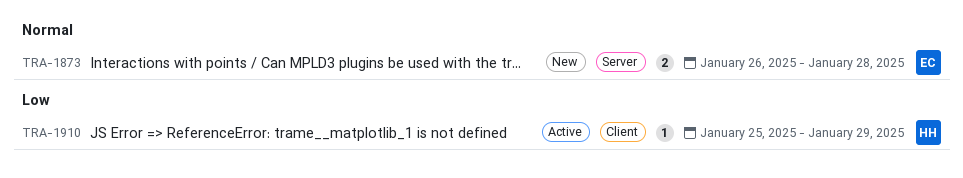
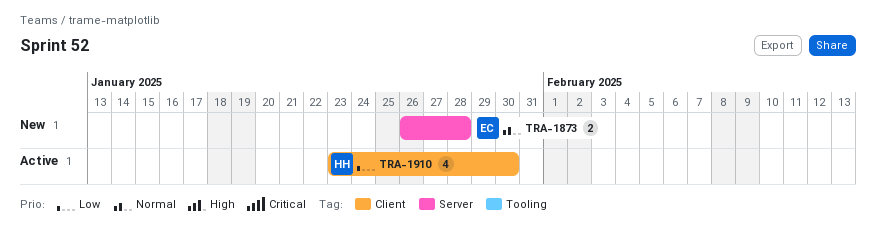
TRA-1910, estimate: 1 -> 4
TRA-1910, start: Jan 25 -> Jan 23
TRA-1910, due: Jan 29 -> Jan 30

